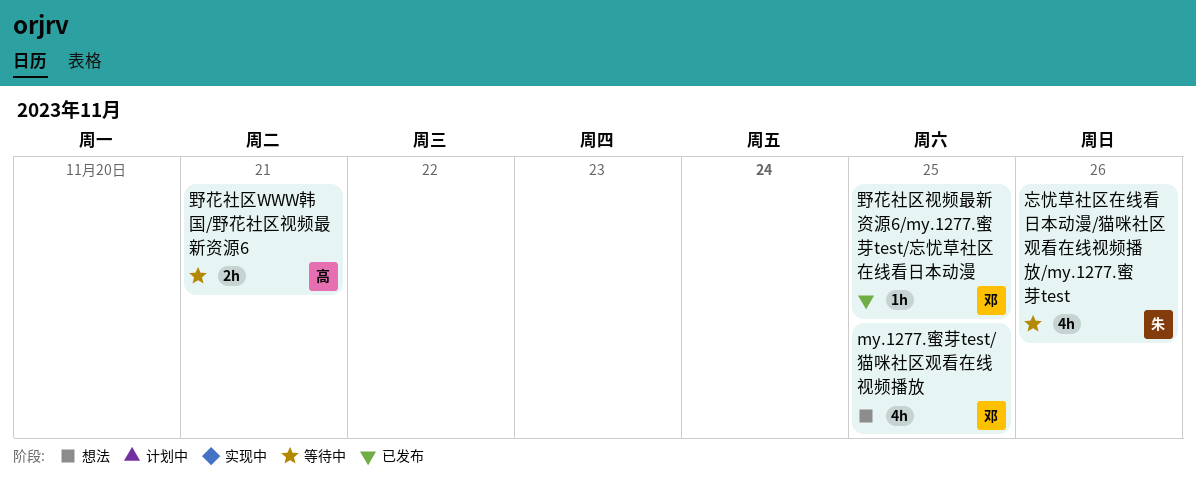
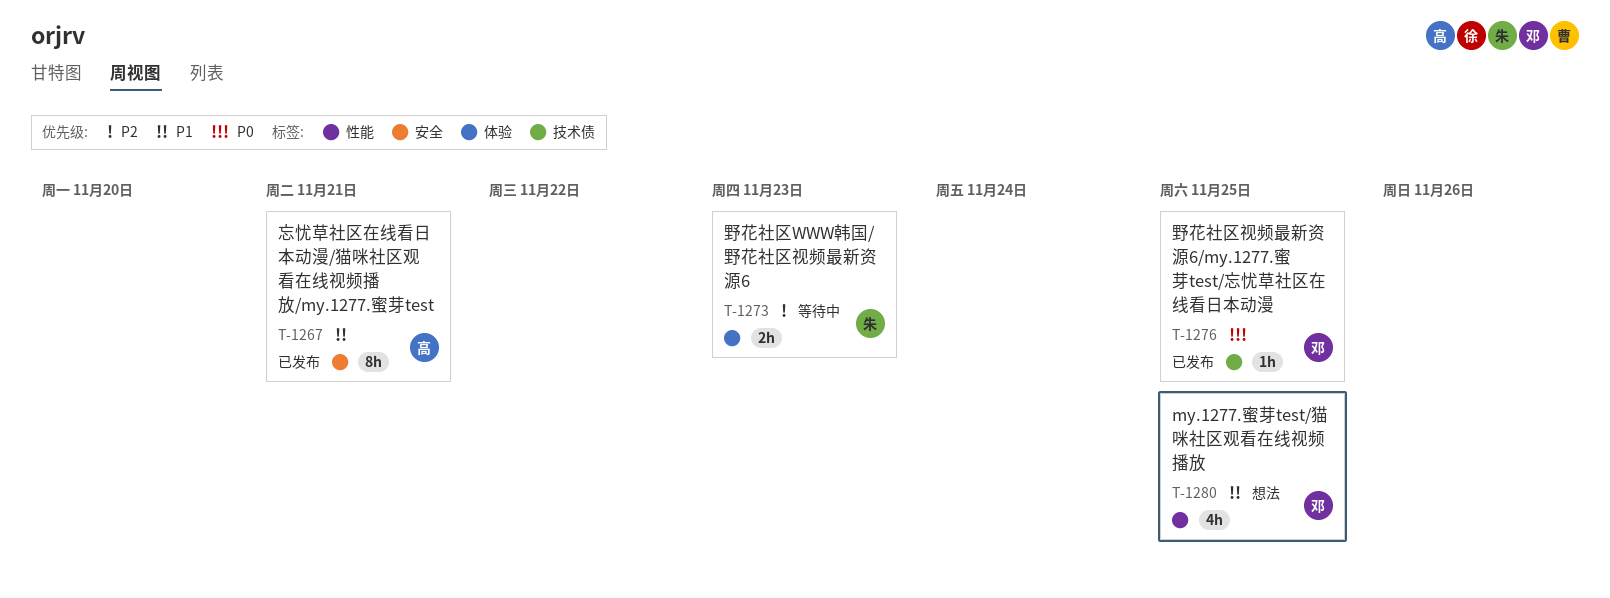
忘忧草社区在线看日本动漫/猫咪社区观看在线视频播放/my.1277.蜜芽test, status: 等待中 -> 已发布
忘忧草社区在线看日本动漫/猫咪社区观看在线视频播放/my.1277.蜜芽test, owner: 朱 -> 高
忘忧草社区在线看日本动漫/猫咪社区观看在线视频播放/my.1277.蜜芽test, estimate: 4h -> 8h
忘忧草社区在线看日本动漫/猫咪社区观看在线视频播放/my.1277.蜜芽test, due: Nov 26 -> Nov 21
野花社区WWW韩国/野花社区视频最新资源6, owner: 高 -> 朱
野花社区WWW韩国/野花社区视频最新资源6, due: Nov 21 -> Nov 23

